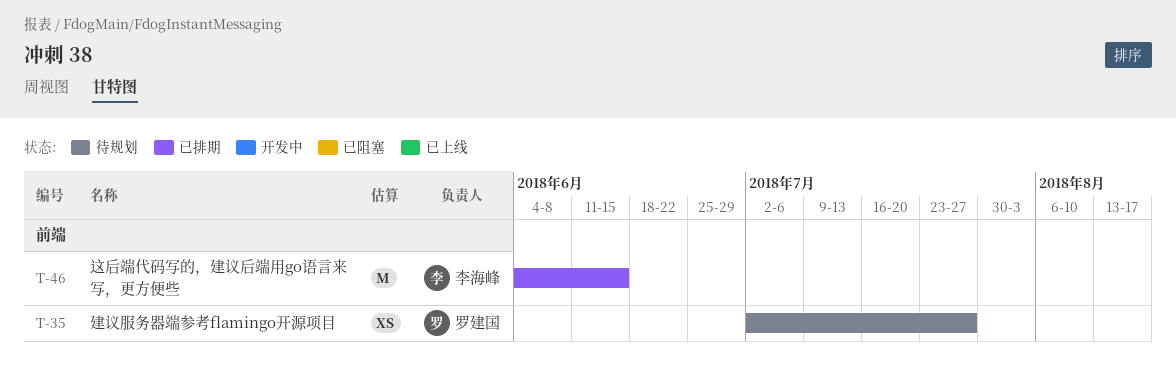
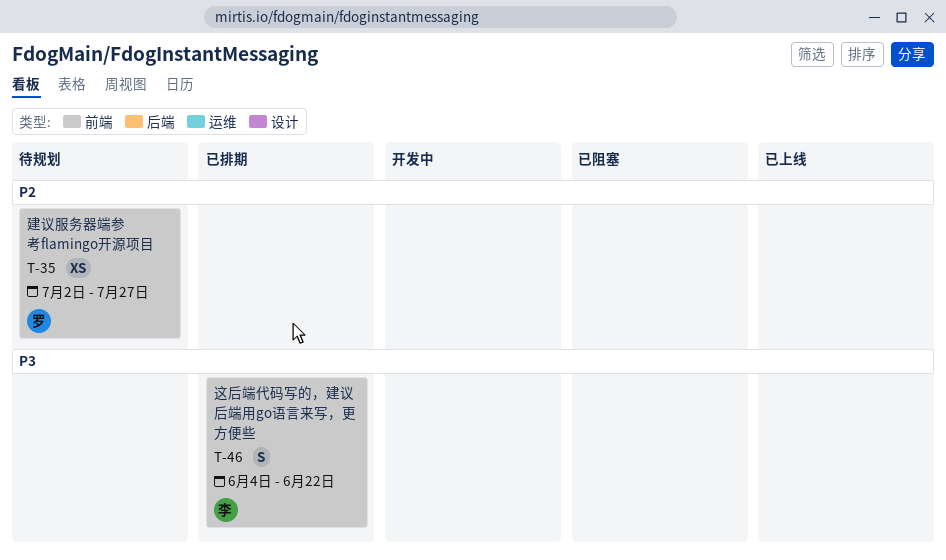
T-46, estimate: M -> S
T-46, due: Jun 15 -> Jun 22

